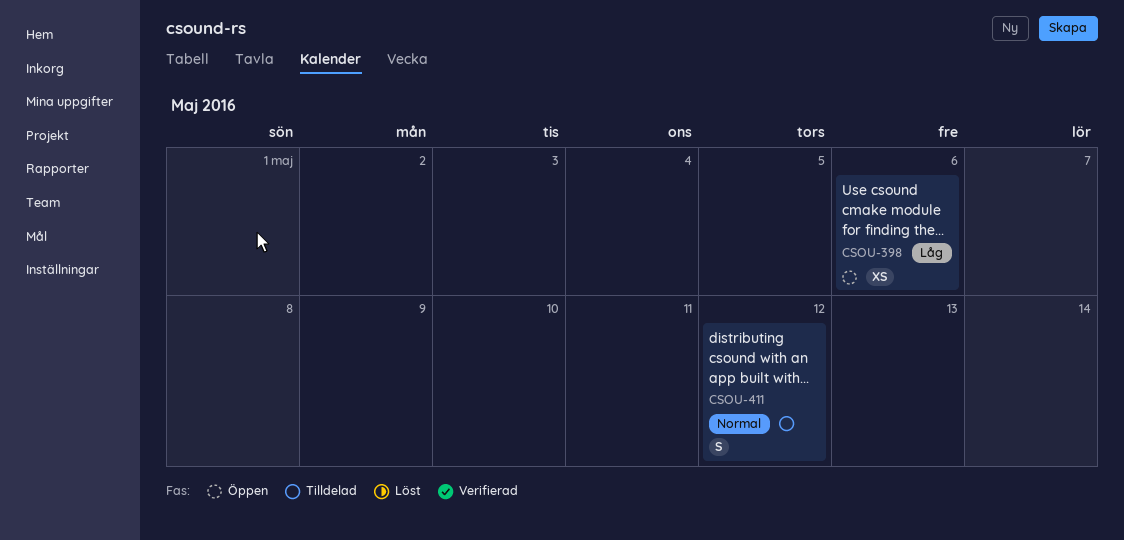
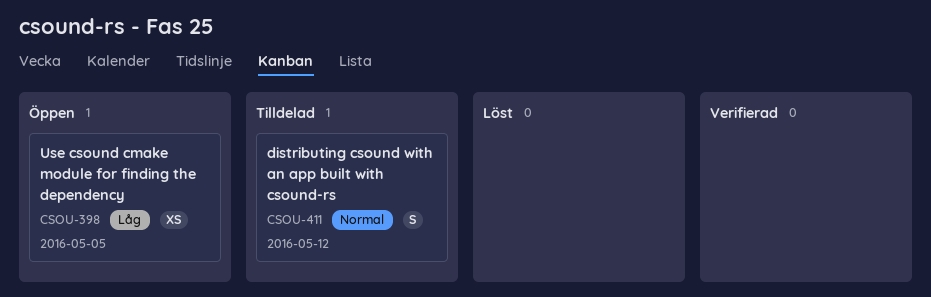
CSOU-398, due: May 6 -> May 5

